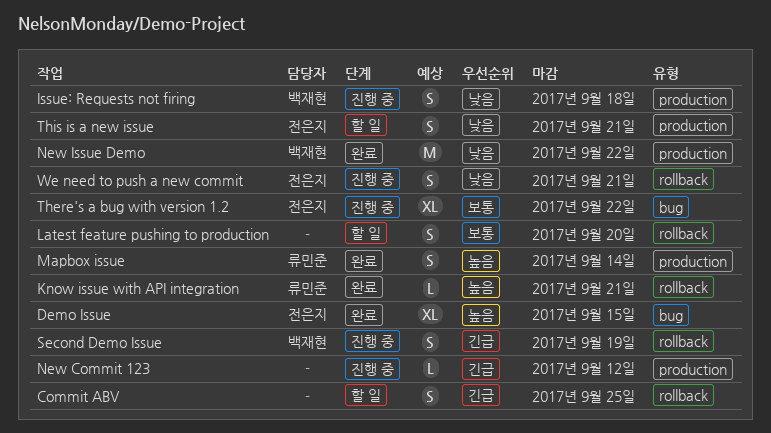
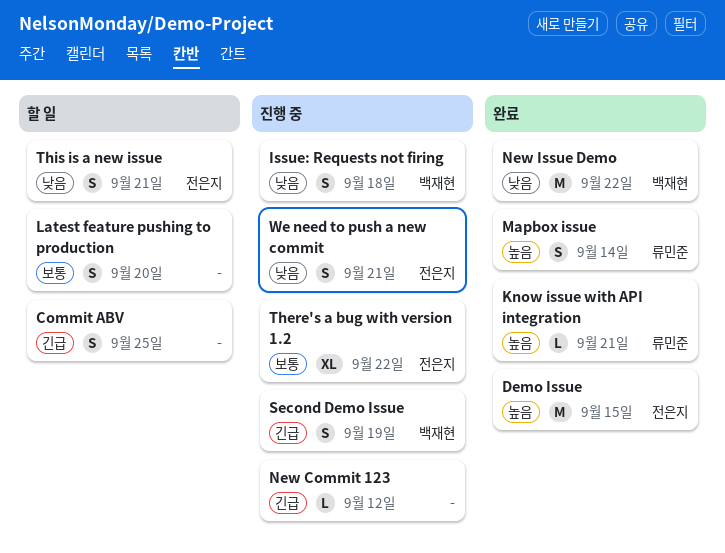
Demo Issue, estimate: XL -> M

